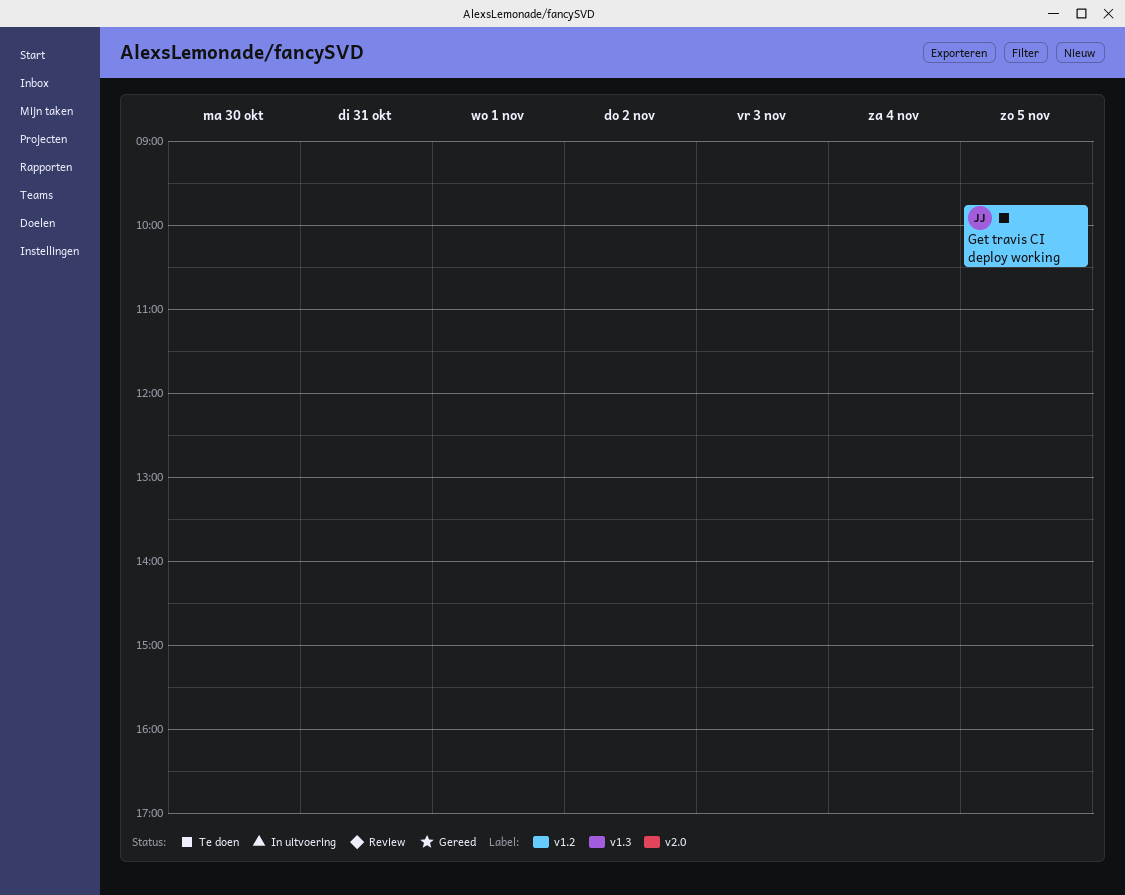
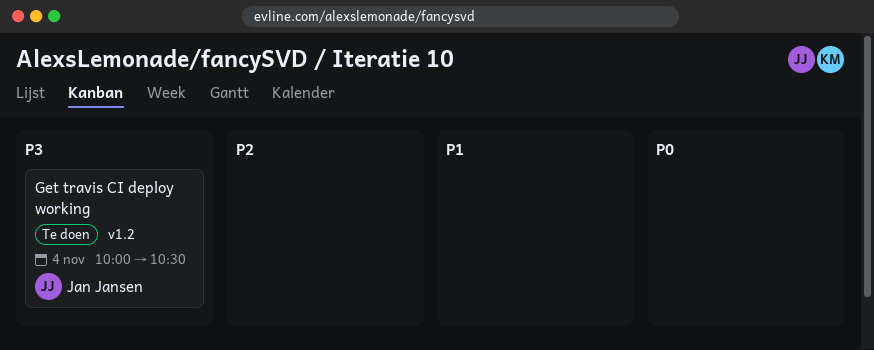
Get travis CI deploy working, day: Nov 5 -> Nov 4
Get travis CI deploy working, begins: 09:45 -> 10:00

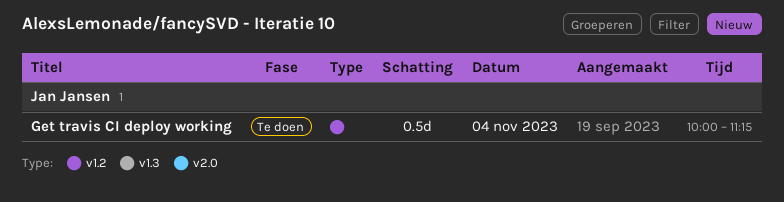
Get travis CI deploy working, ends: 10:30 -> 11:15

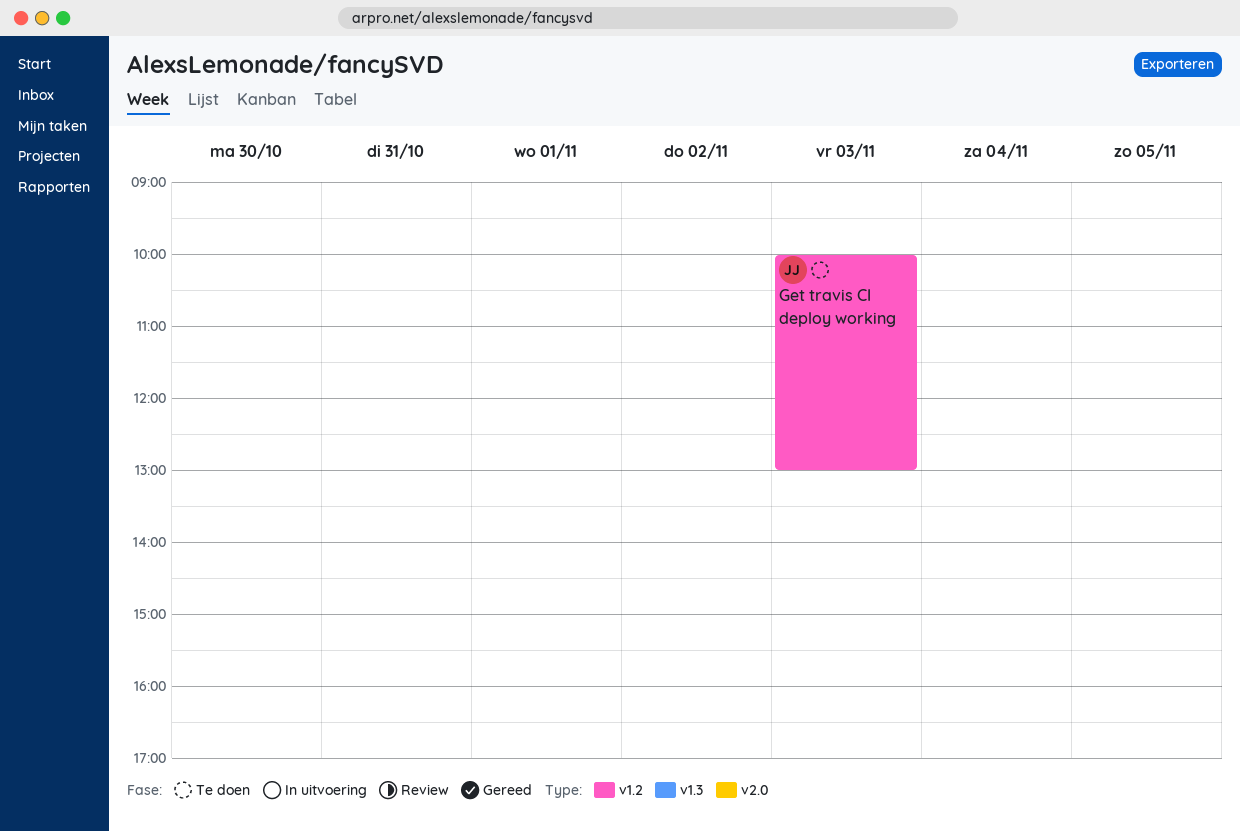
Get travis CI deploy working, day: Nov 4 -> Nov 3
Get travis CI deploy working, ends: 11:15 -> 13:00

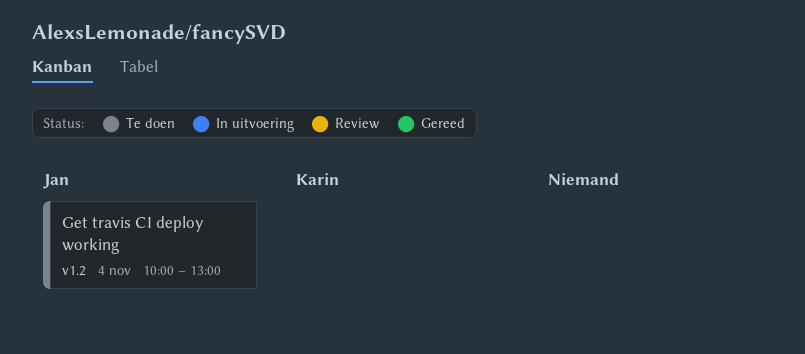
Get travis CI deploy working, day: Nov 3 -> Nov 4

